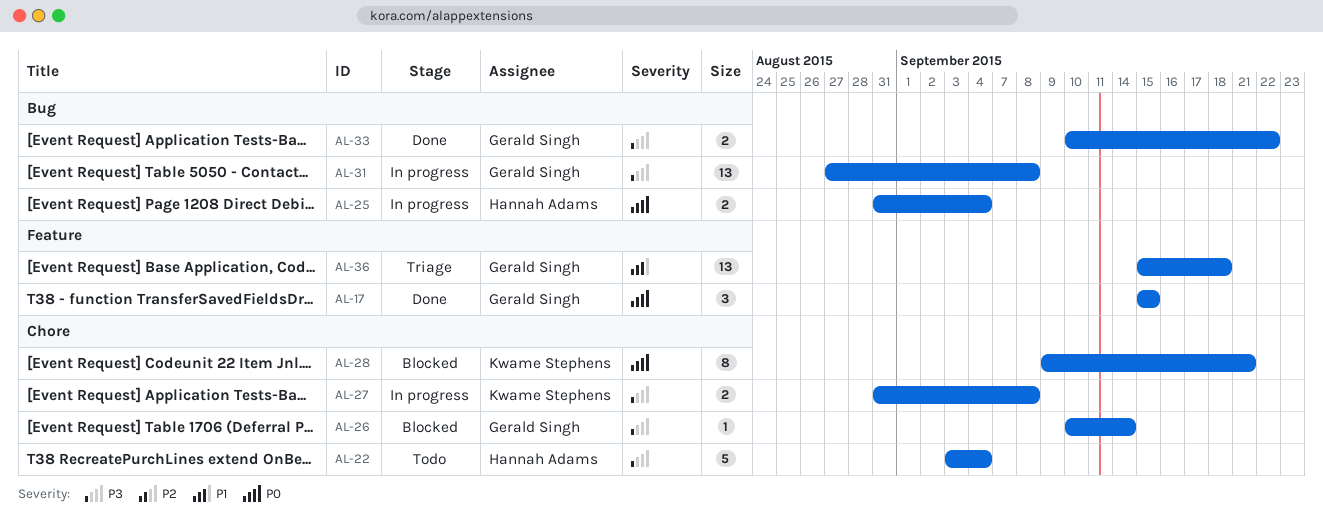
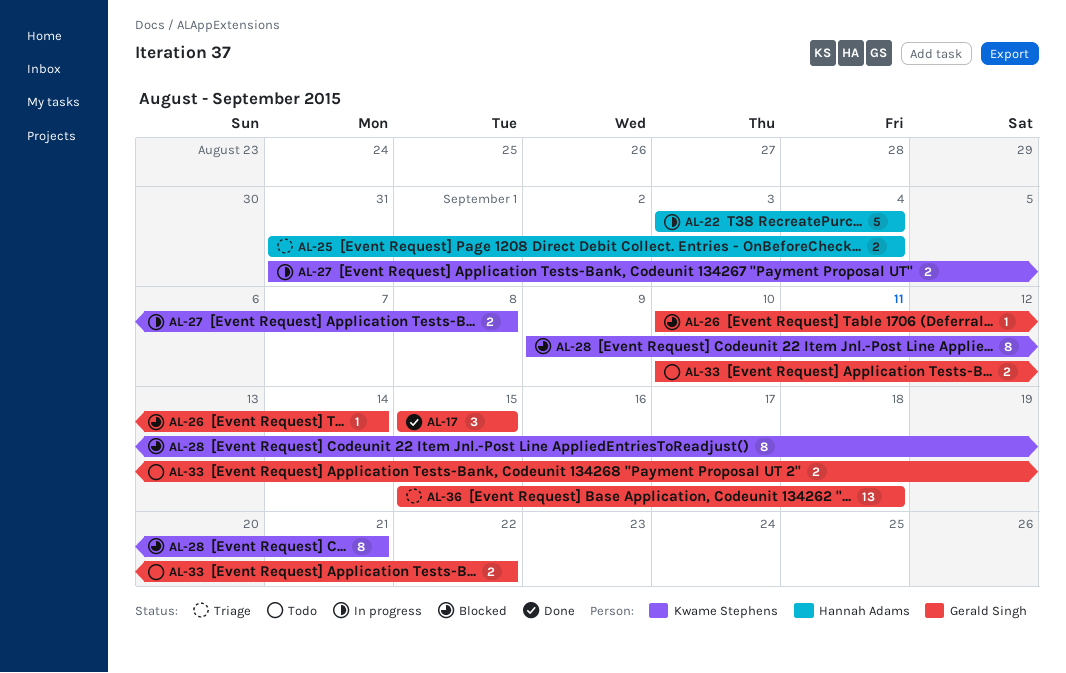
AL-22, status: Todo -> In progress
AL-25, status: In progress -> Triage
AL-31: present -> none
AL-33, status: Done -> Todo

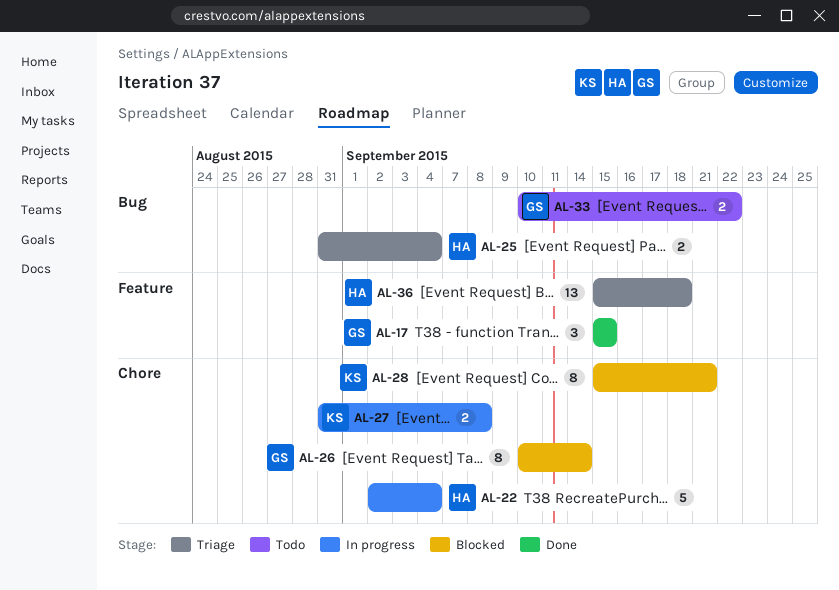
AL-22, start: Sep 3 -> Sep 2
AL-26, estimate: 1 -> 8
AL-28, start: Sep 9 -> Sep 15
AL-36, owner: Gerald Singh -> Hannah Adams

